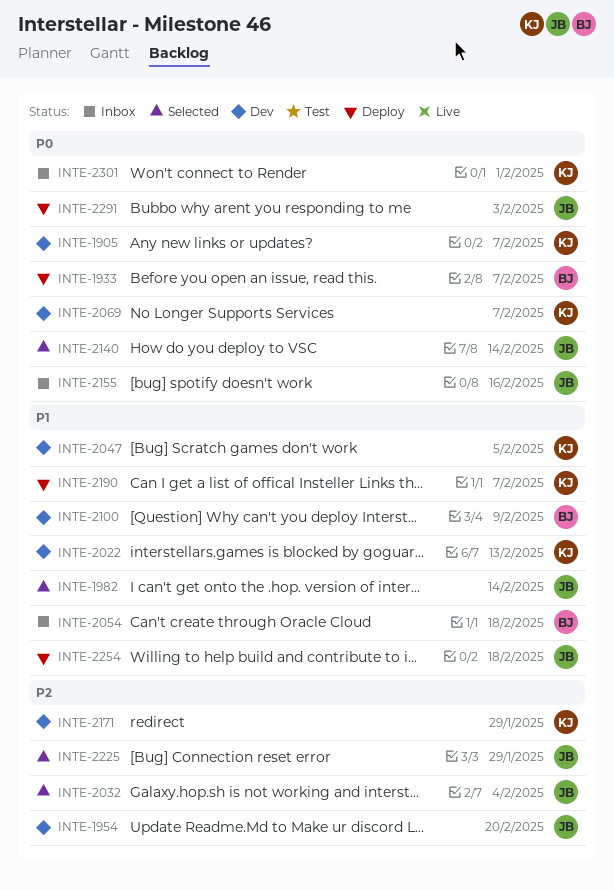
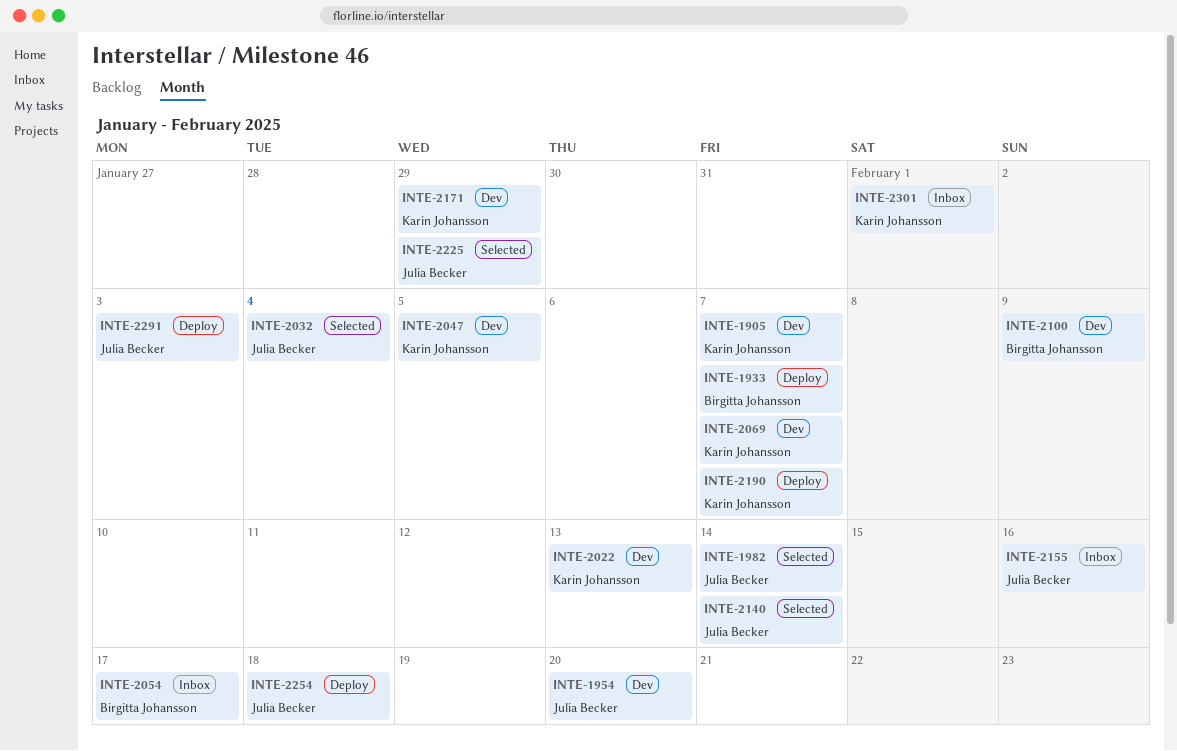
INTE-2054, due: Feb 18 -> Feb 17

